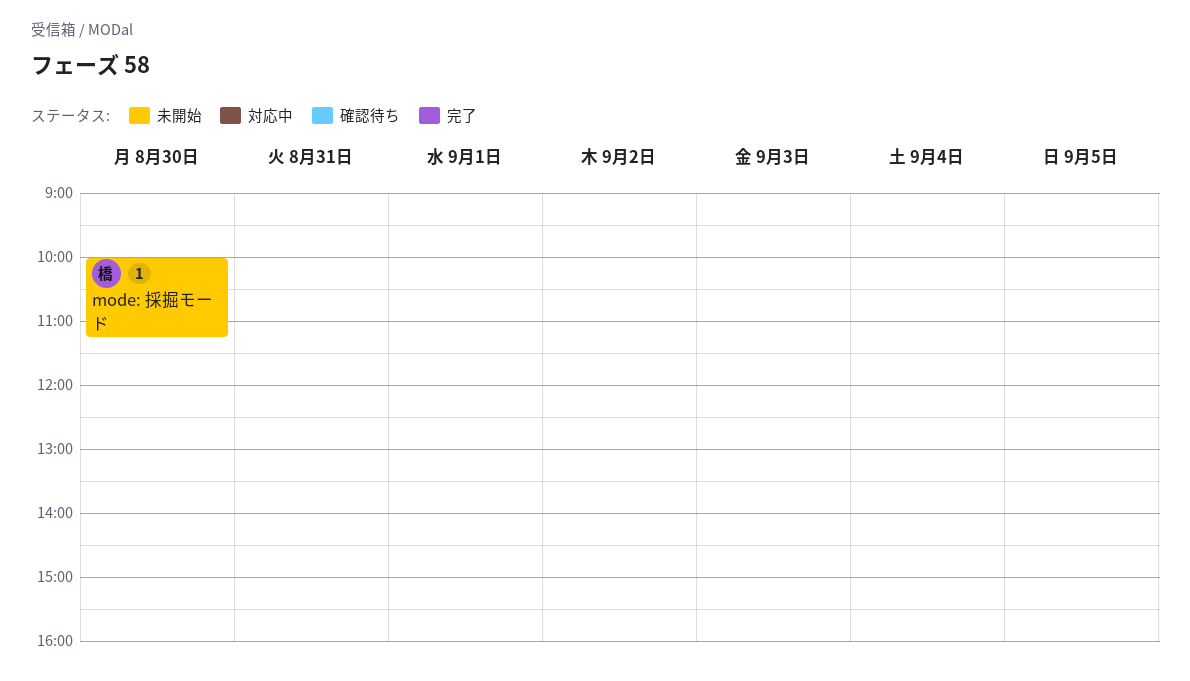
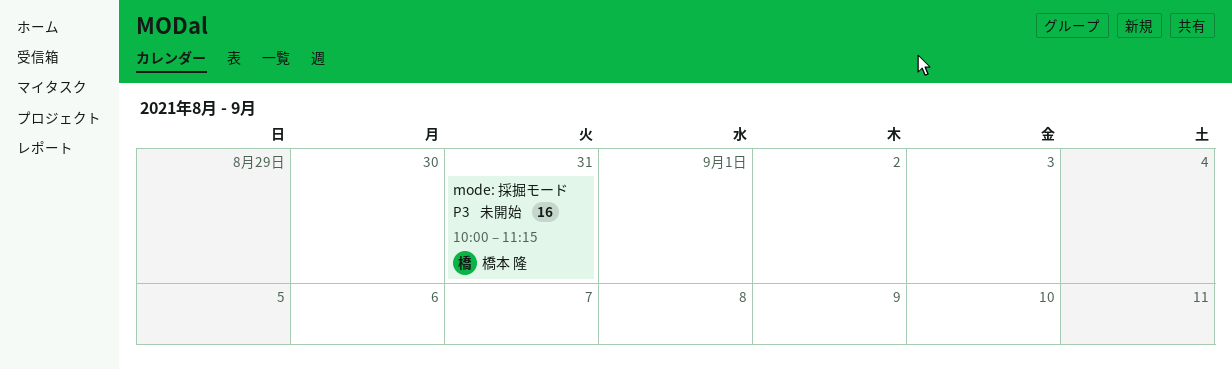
mode: 採掘モード, estimate: 1 -> 16
mode: 採掘モード, day: Aug 30 -> Aug 31

